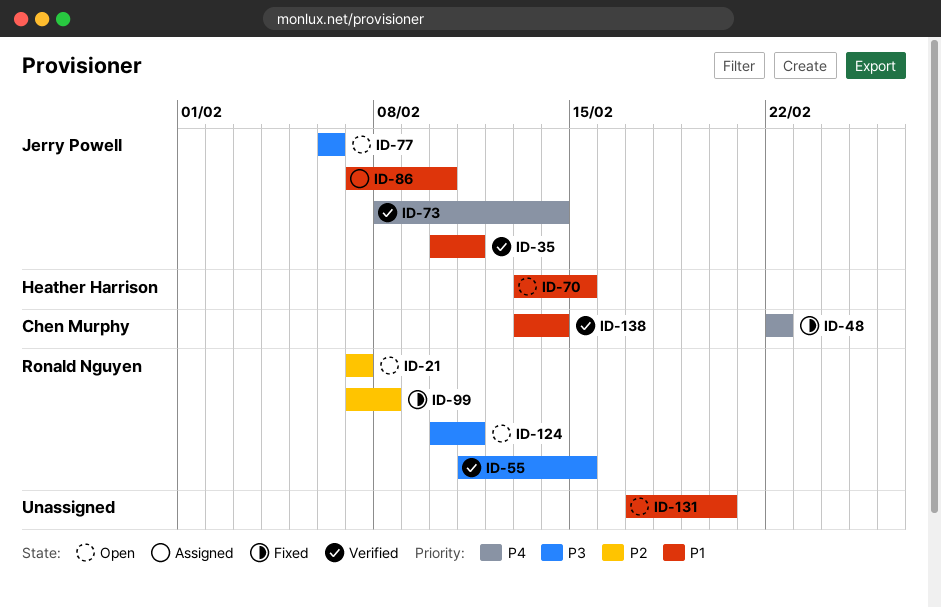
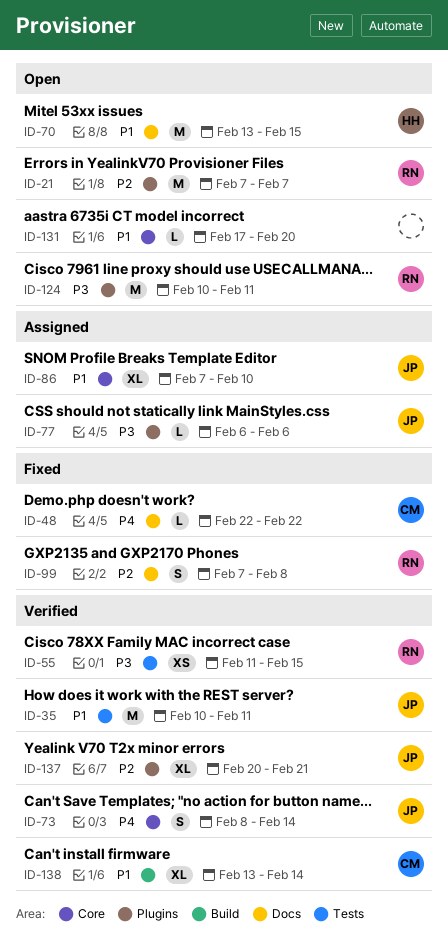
ID-77, status: Open -> Assigned
ID-137: none -> present

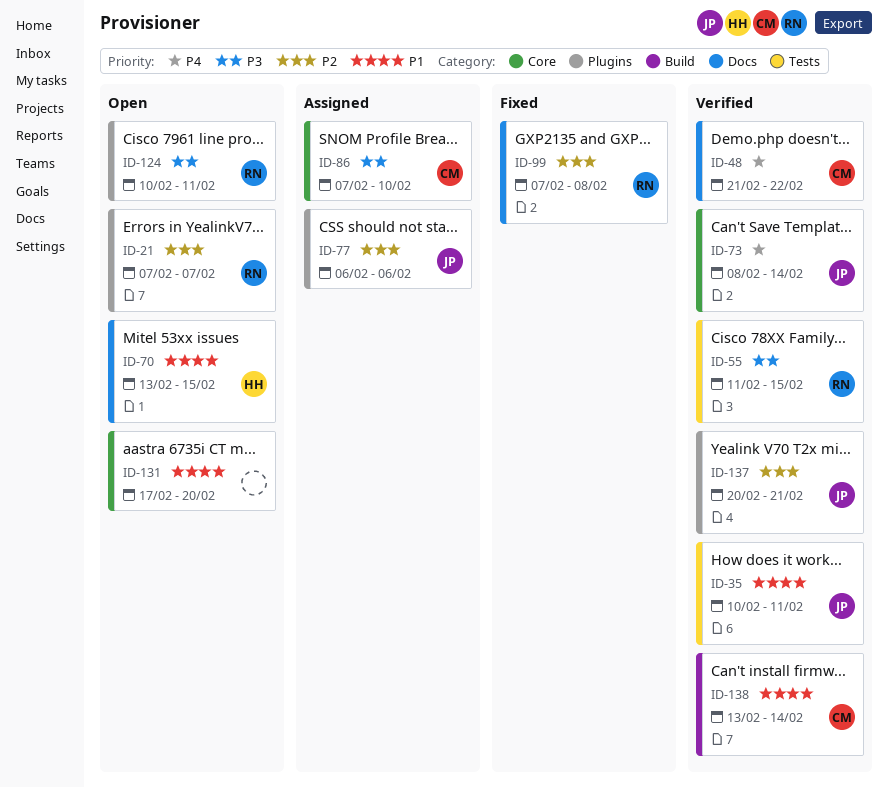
ID-48, status: Fixed -> Verified
ID-48, start: Feb 22 -> Feb 21
ID-77, priority: P3 -> P2
ID-86, owner: JP -> CM
ID-86, priority: P1 -> P3

